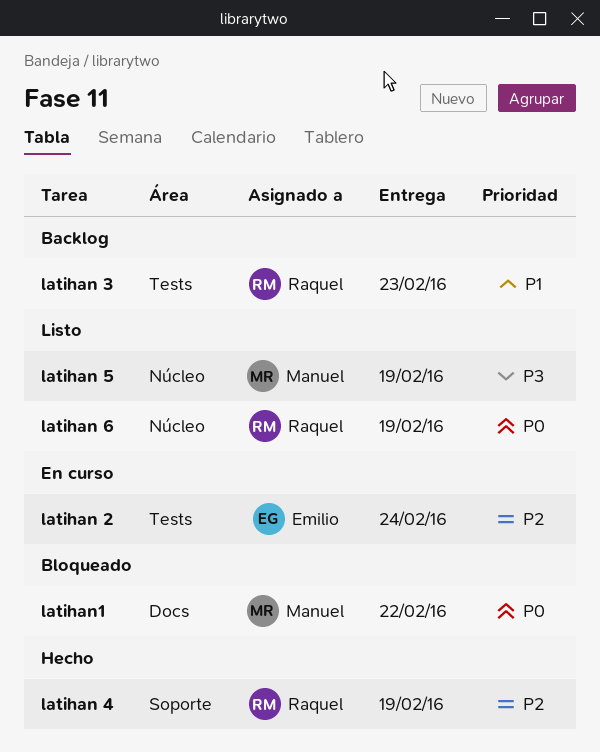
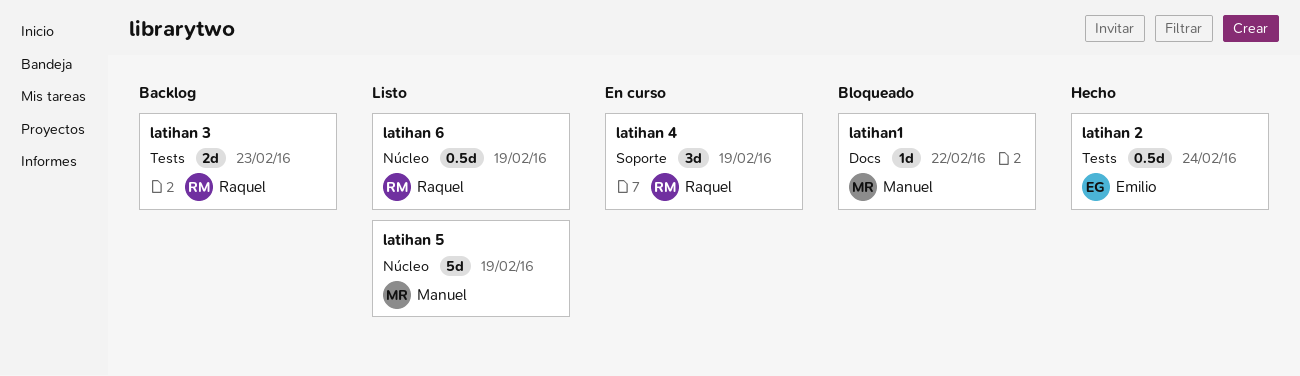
latihan 2, status: En curso -> Hecho
latihan 4, status: Hecho -> En curso

